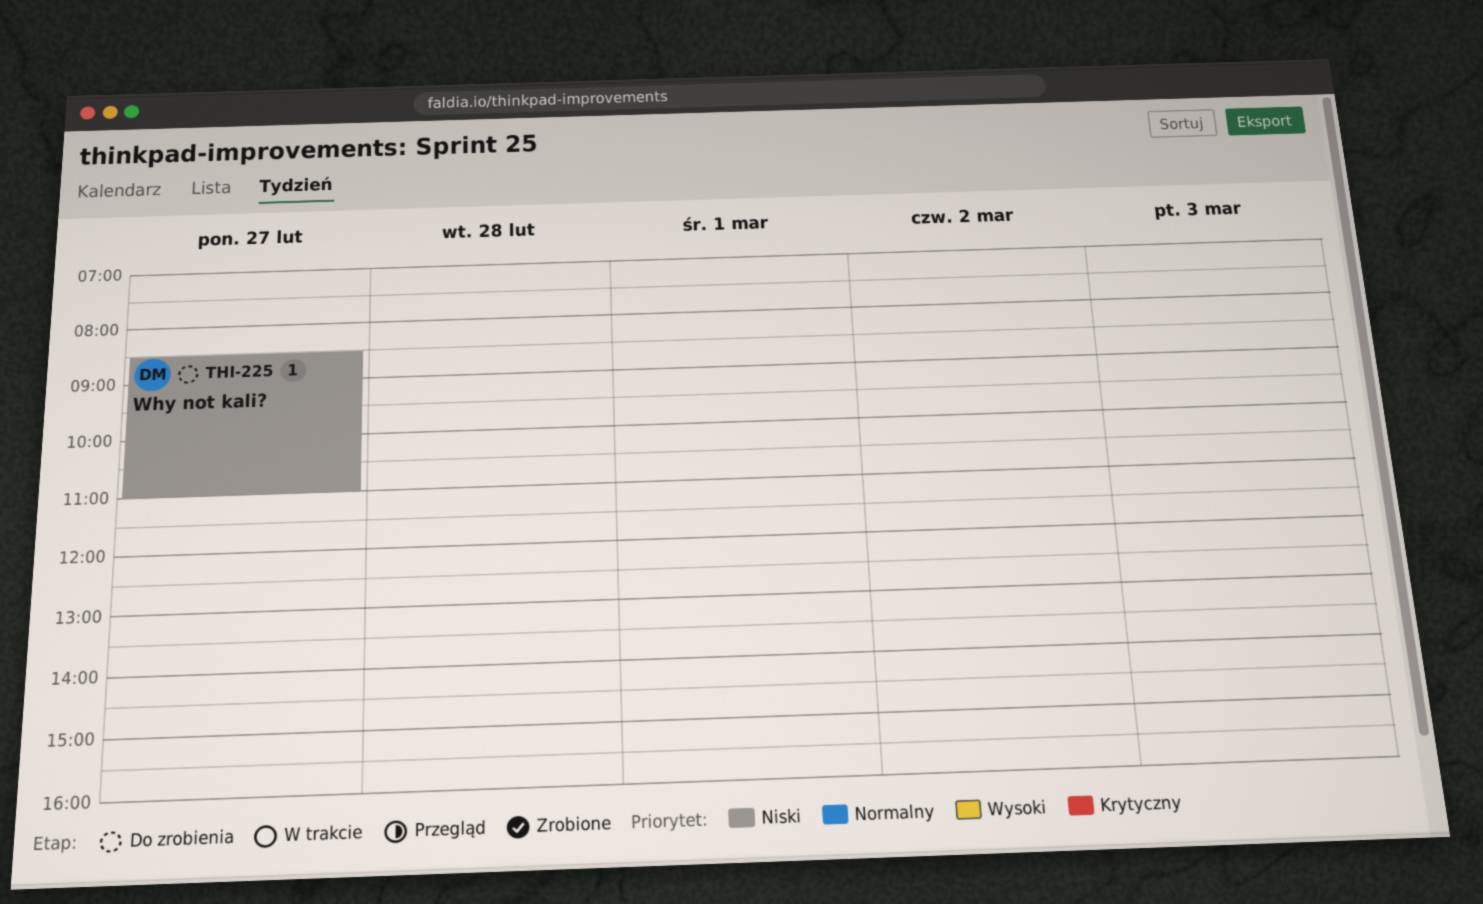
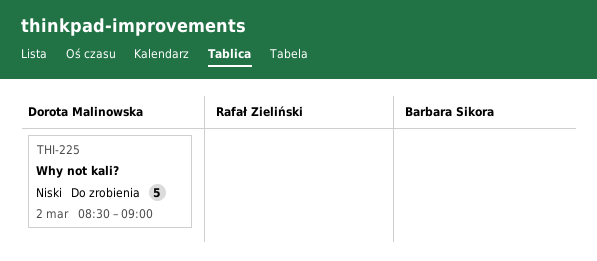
THI-225, estimate: 1 -> 5
THI-225, day: Feb 27 -> Mar 2
THI-225, ends: 11:00 -> 09:00

